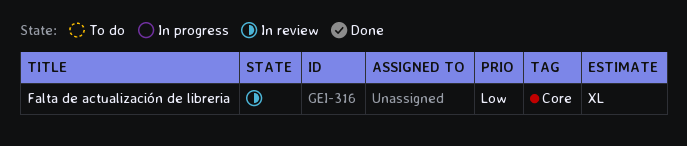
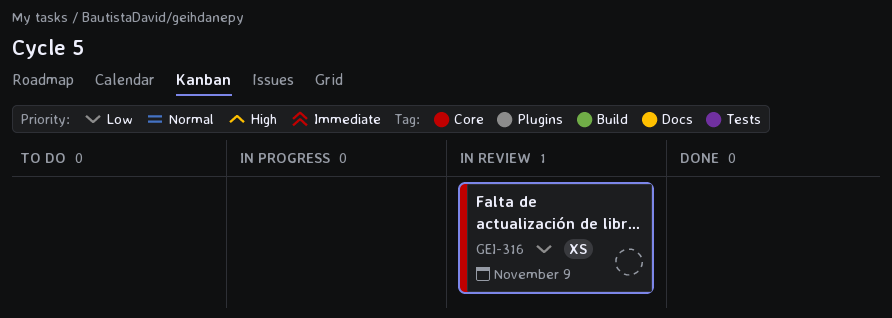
GEI-316, estimate: XL -> XS

